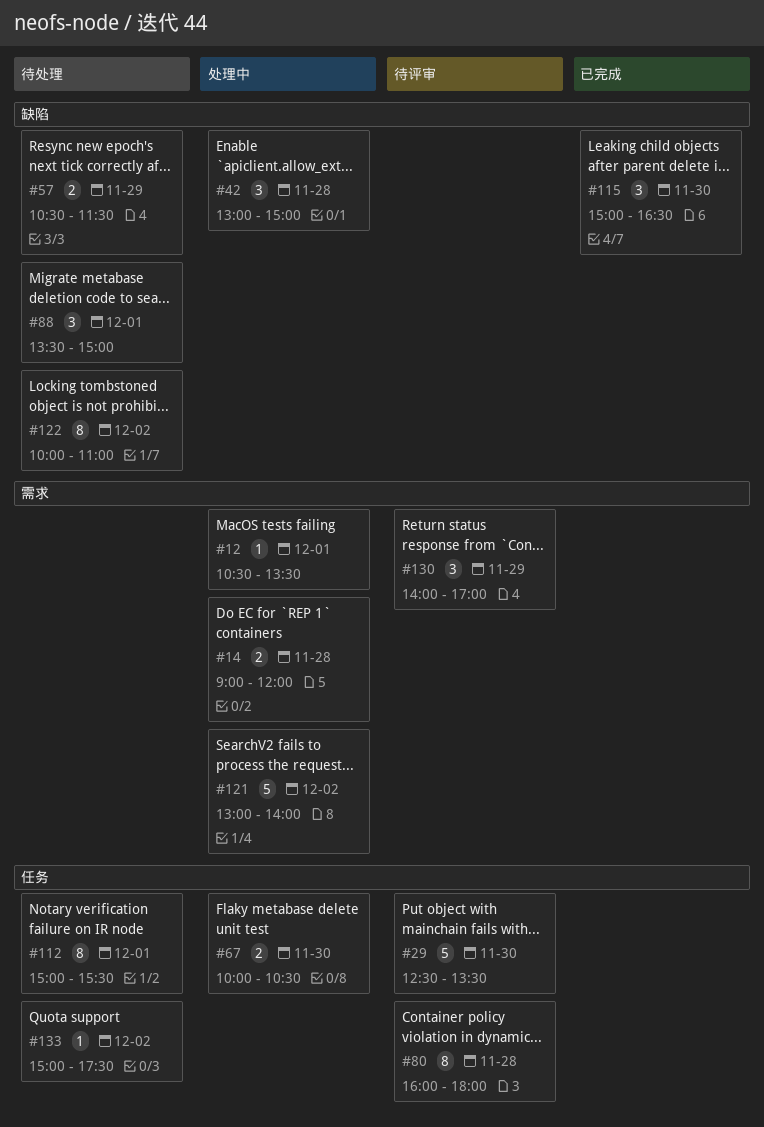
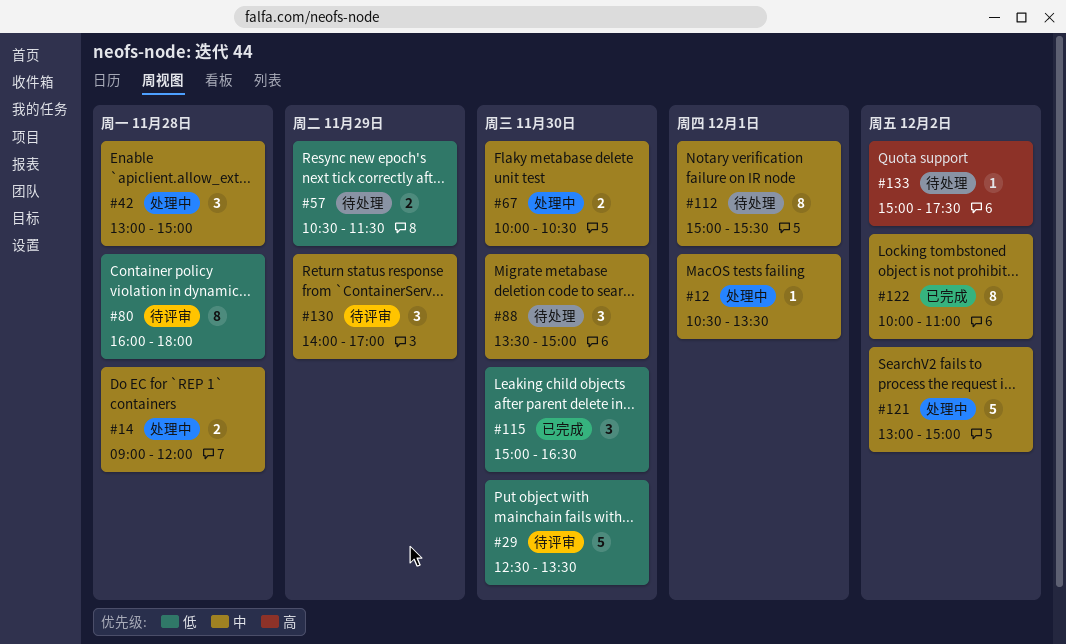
#88, day: Dec 1 -> Nov 30
#121, ends: 14:00 -> 15:00
#122, status: 待处理 -> 已完成

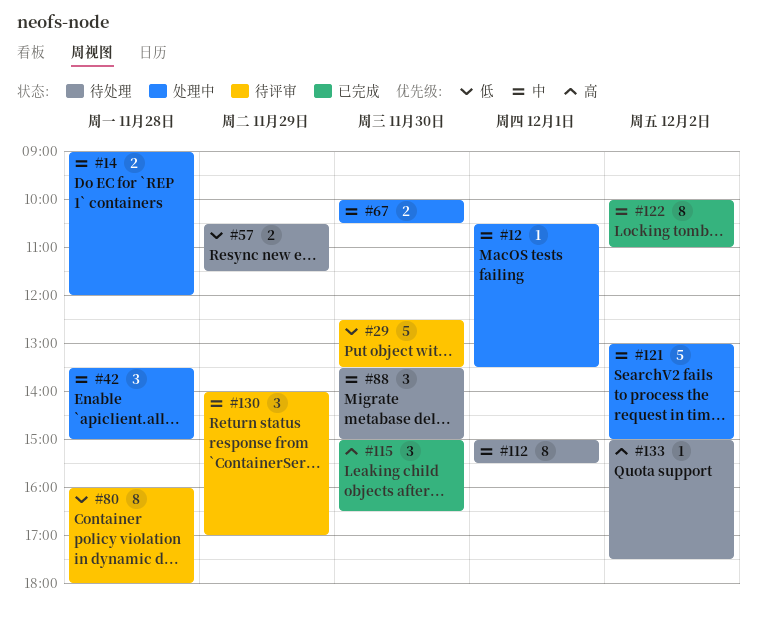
#42, begins: 13:00 -> 13:30
#115, priority: 低 -> 高

